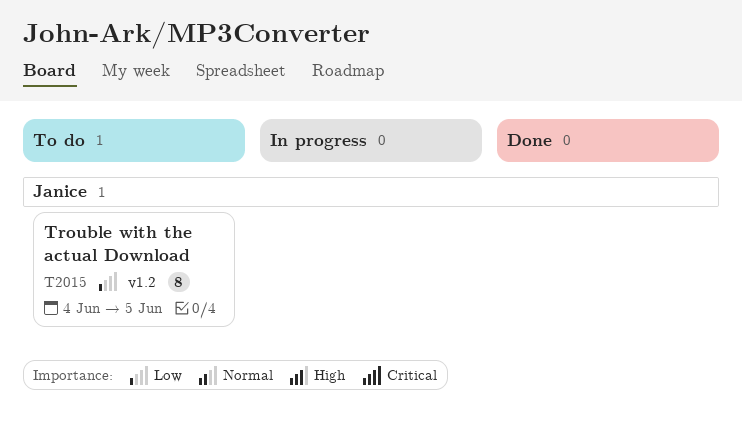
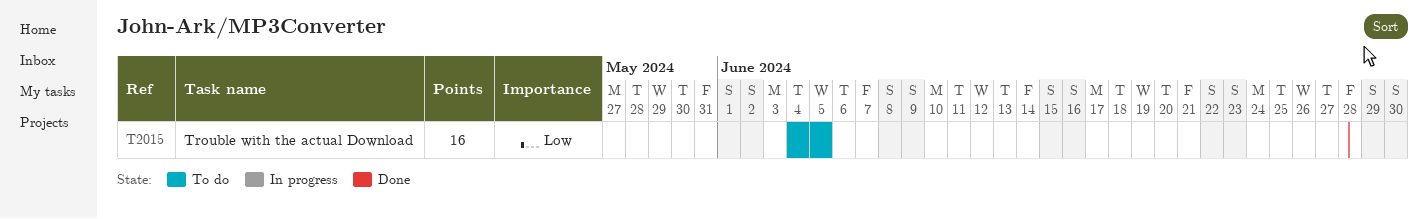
T2015, estimate: 8 -> 16

